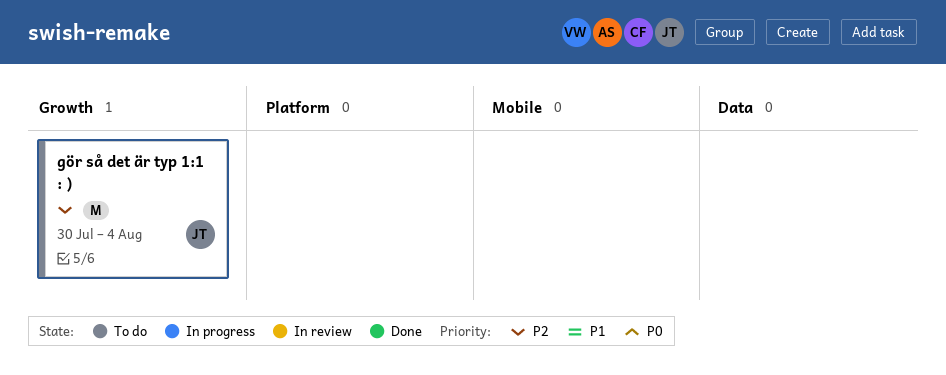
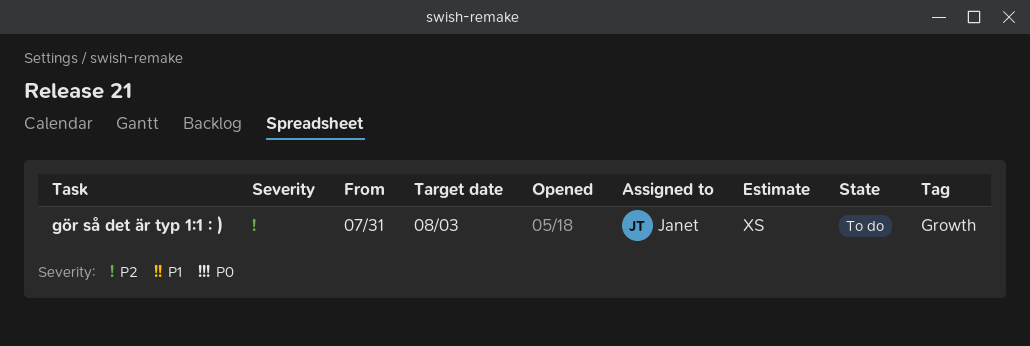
gör så det är typ 1:1 : ), estimate: M -> XS
gör så det är typ 1:1 : ), start: Jul 30 -> Jul 31
gör så det är typ 1:1 : ), due: Aug 4 -> Aug 3

